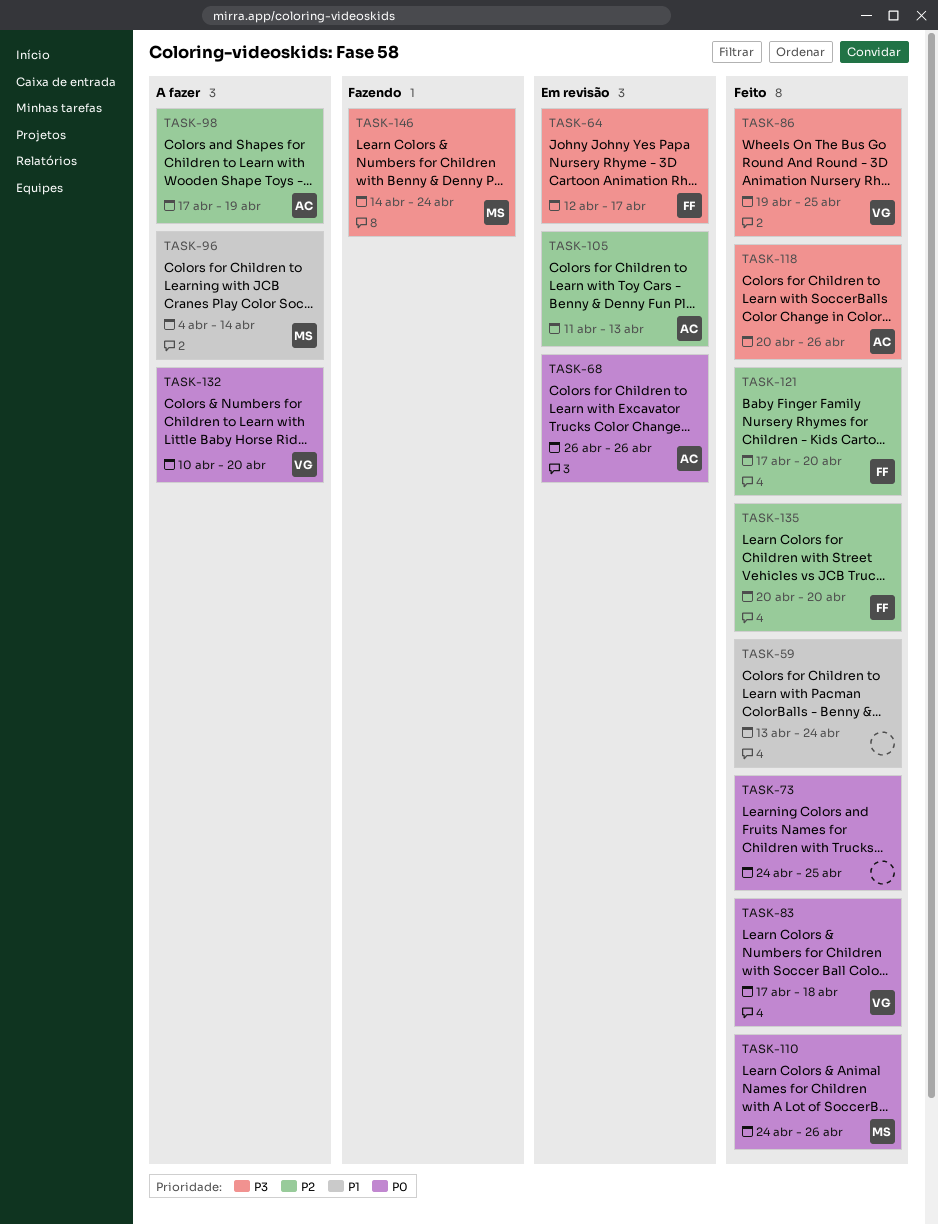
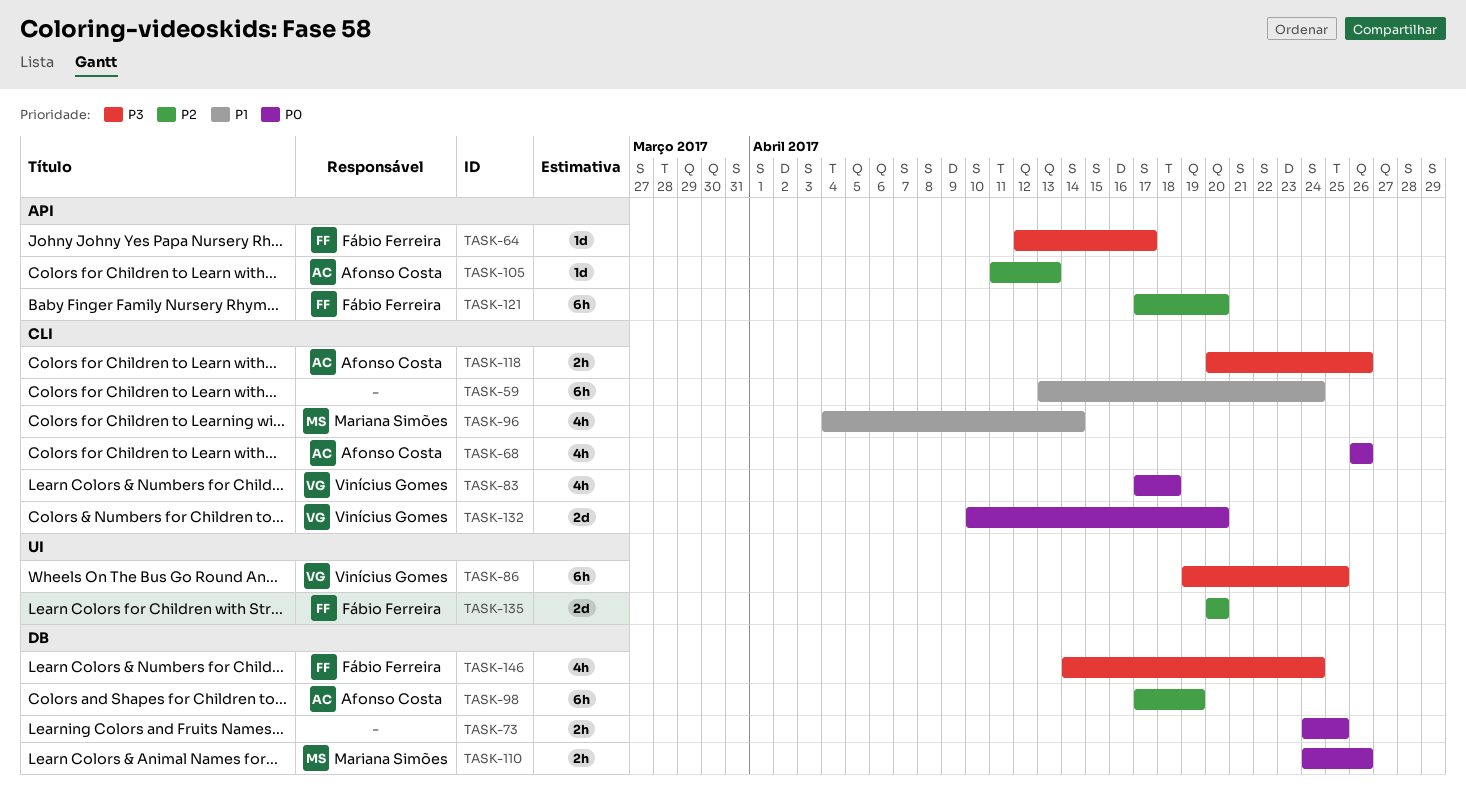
TASK-146, owner: Mariana Simões -> Fábio Ferreira

